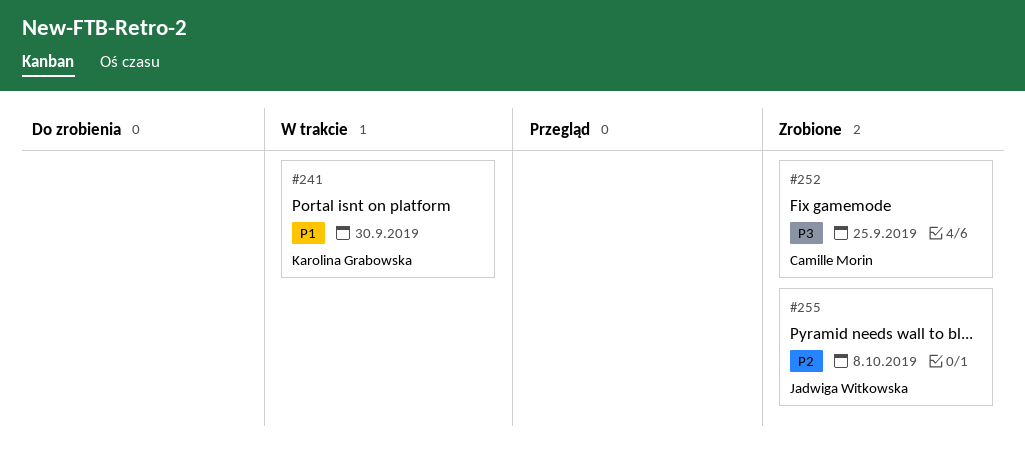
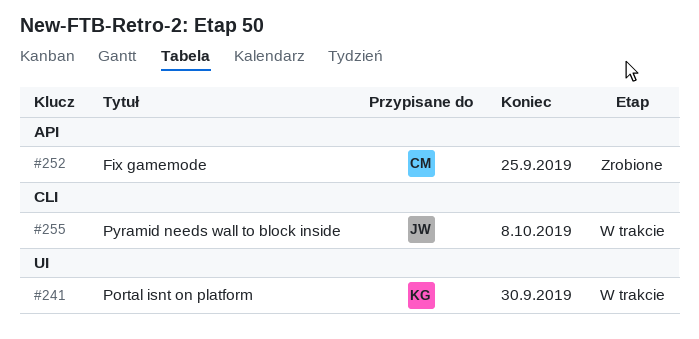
#255, status: Zrobione -> W trakcie

